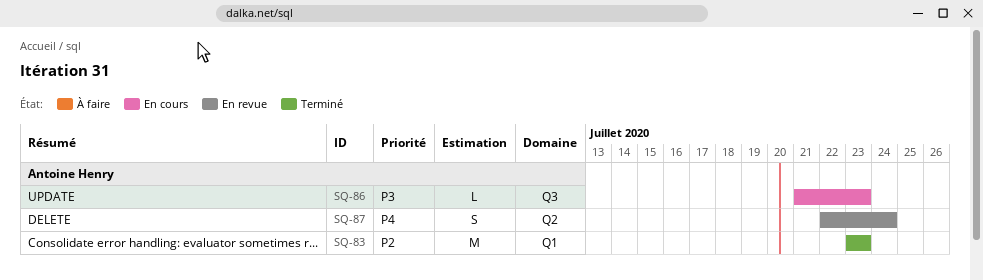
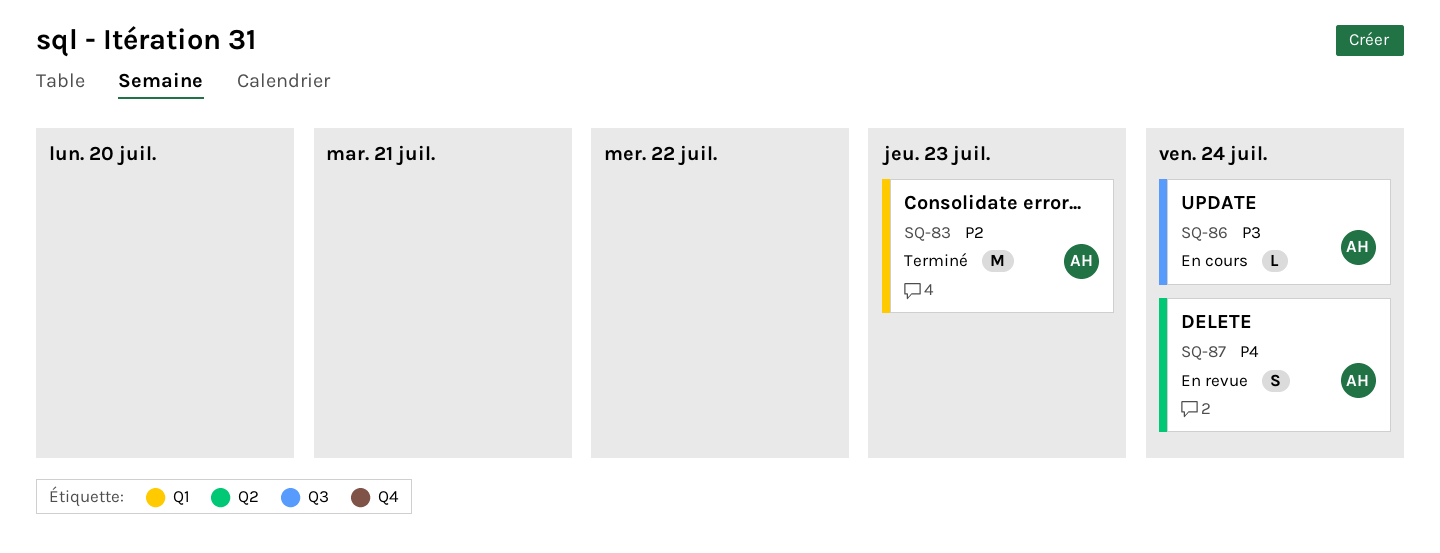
SQ-86, due: Jul 23 -> Jul 24

